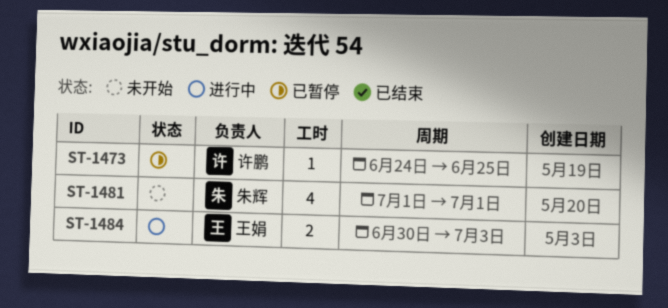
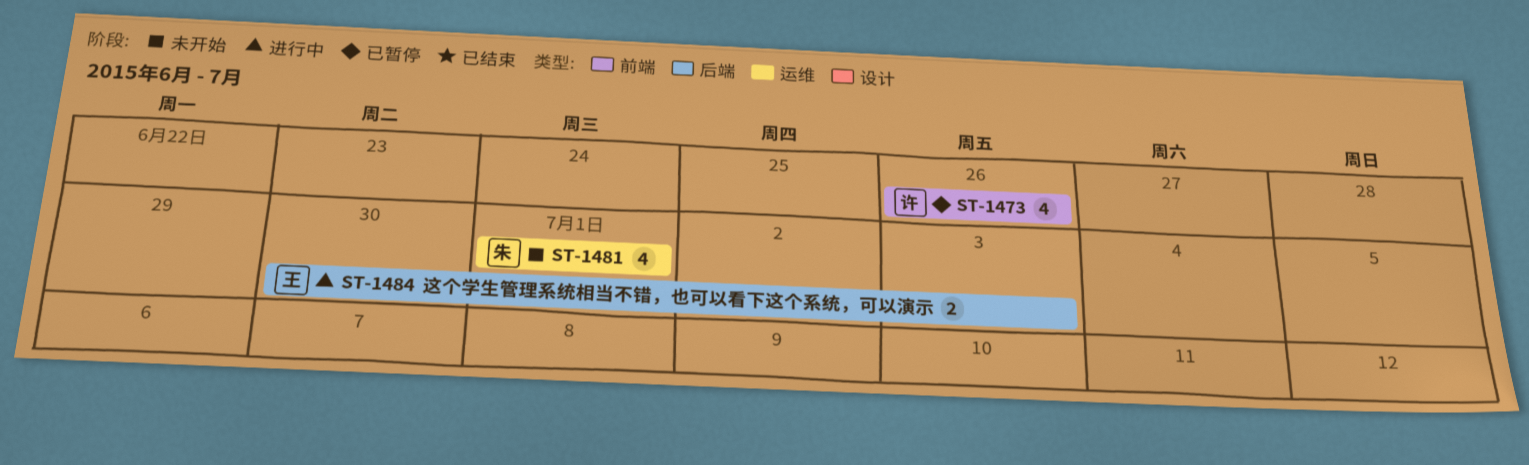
ST-1473, estimate: 1 -> 4
ST-1473, start: Jun 24 -> Jun 26
ST-1473, due: Jun 25 -> Jun 26

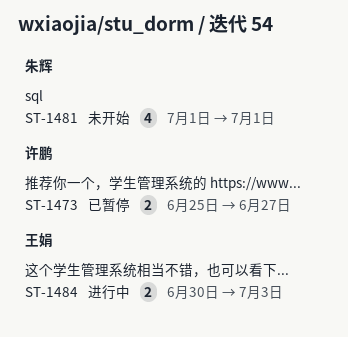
ST-1473, estimate: 4 -> 2
ST-1473, start: Jun 26 -> Jun 25
ST-1473, due: Jun 26 -> Jun 27

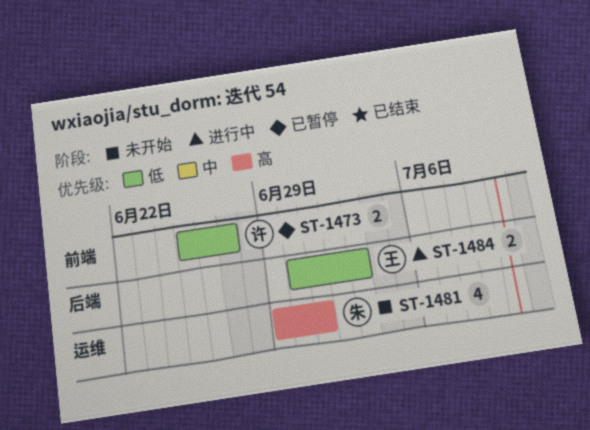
ST-1481, start: Jul 1 -> Jun 29

